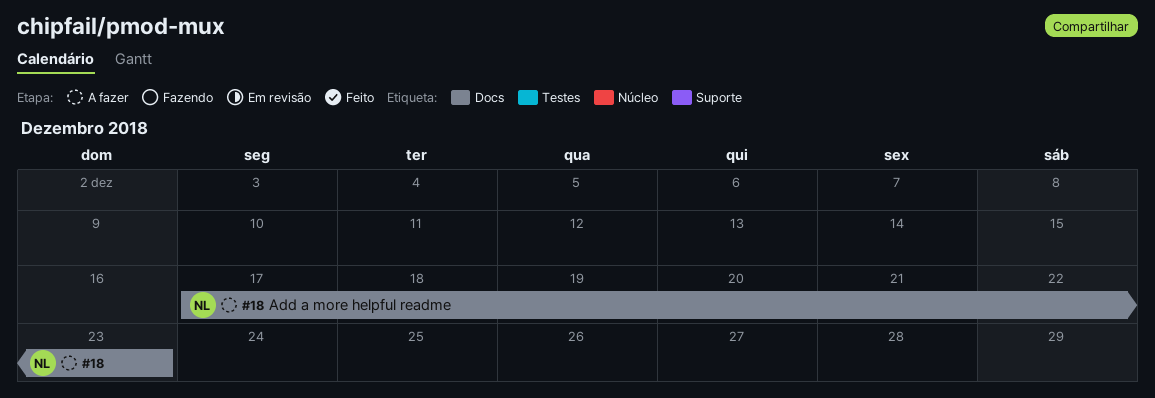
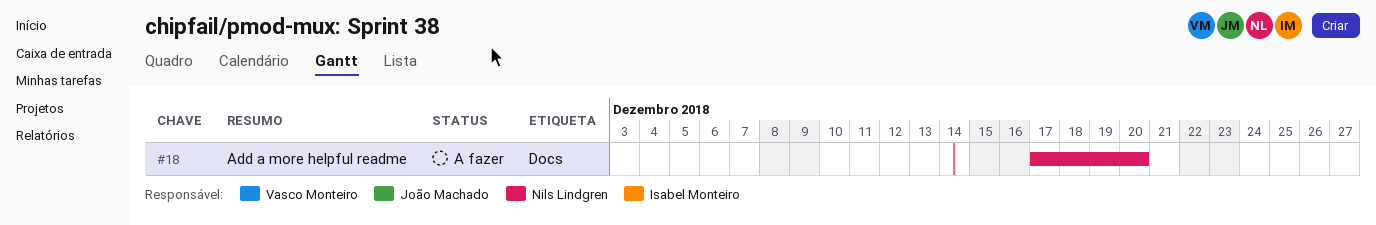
#18, due: Dec 23 -> Dec 20

